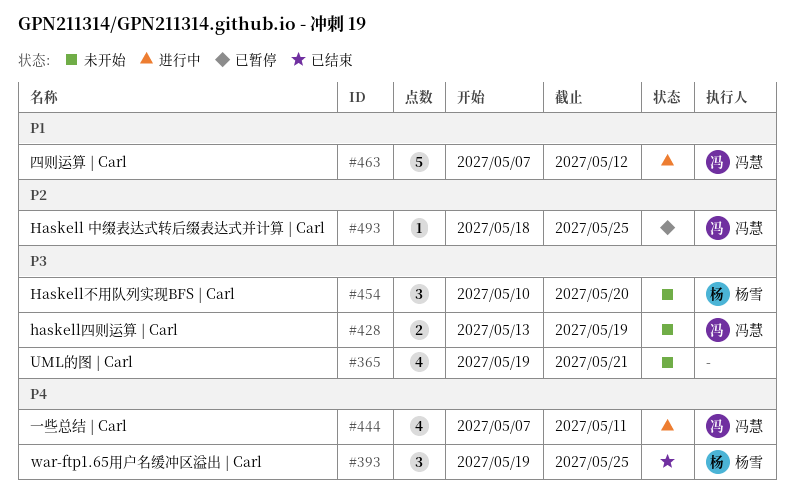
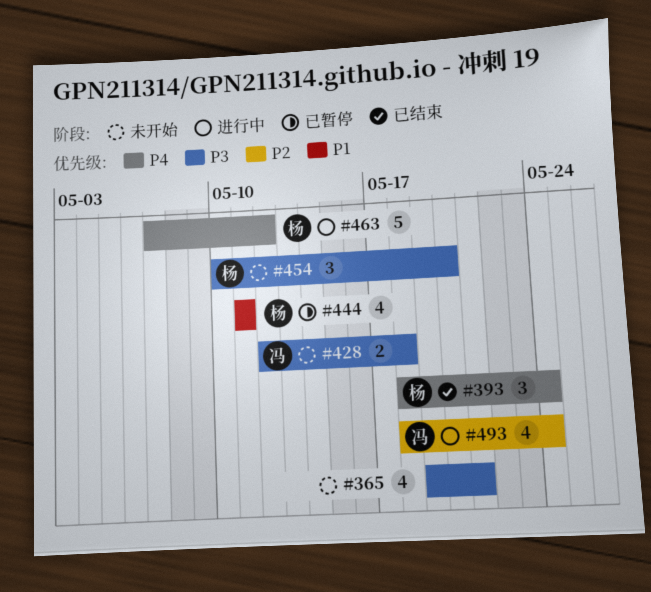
#393, start: May 19 -> May 18
#393, due: May 25 -> May 24
#428, start: May 13 -> May 12
#428, due: May 19 -> May 18
#444, status: 进行中 -> 已暂停
#444, owner: 冯慧 -> 杨雪
#444, priority: P4 -> P1
#444, start: May 7 -> May 11
#463, owner: 冯慧 -> 杨雪
#463, priority: P1 -> P4
#493, status: 已暂停 -> 进行中
#493, estimate: 1 -> 4
#493, due: May 25 -> May 24

